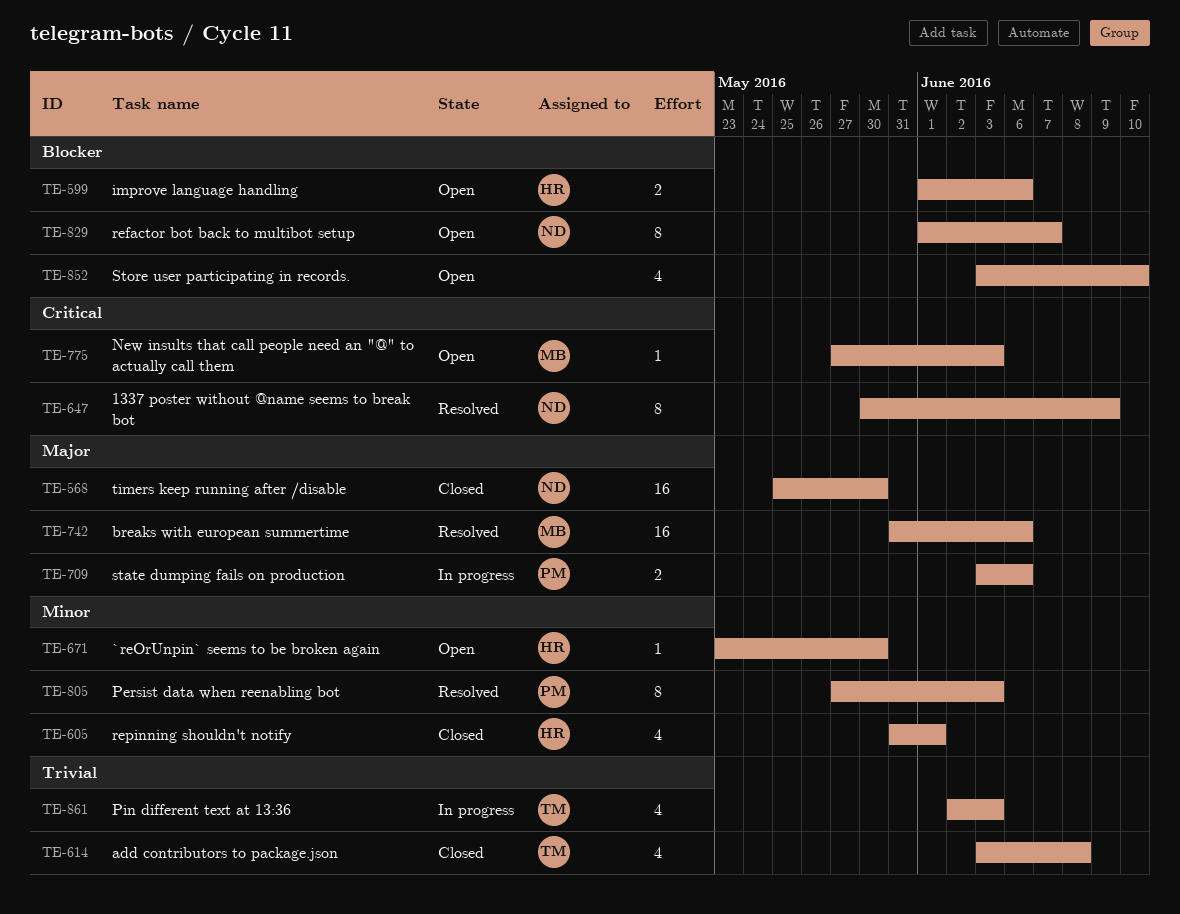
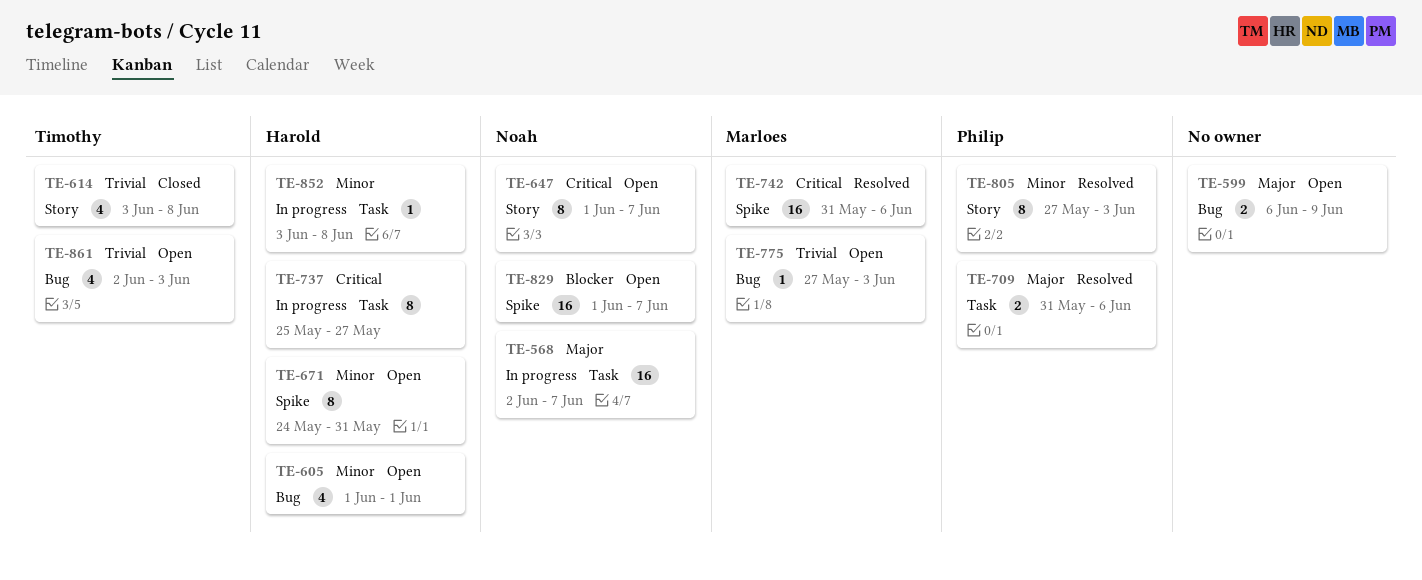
TE-568, status: Closed -> In progress
TE-568, start: May 25 -> Jun 2
TE-568, due: May 30 -> Jun 7
TE-599, owner: Harold -> none
TE-599, priority: Blocker -> Major
TE-599, start: Jun 1 -> Jun 6
TE-599, due: Jun 6 -> Jun 9
TE-605, status: Closed -> Open
TE-605, start: May 31 -> Jun 1
TE-647, status: Resolved -> Open
TE-647, start: May 30 -> Jun 1
TE-647, due: Jun 9 -> Jun 7
TE-671, estimate: 1 -> 8
TE-671, start: May 23 -> May 24
TE-671, due: May 30 -> May 31
TE-709, status: In progress -> Resolved
TE-709, start: Jun 3 -> May 31
TE-737: none -> present
TE-742, priority: Major -> Critical
TE-775, priority: Critical -> Trivial
TE-829, estimate: 8 -> 16
TE-852, status: Open -> In progress
TE-852, owner: none -> Harold
TE-852, priority: Blocker -> Minor
TE-852, estimate: 4 -> 1
TE-852, due: Jun 10 -> Jun 8
TE-861, status: In progress -> Open

